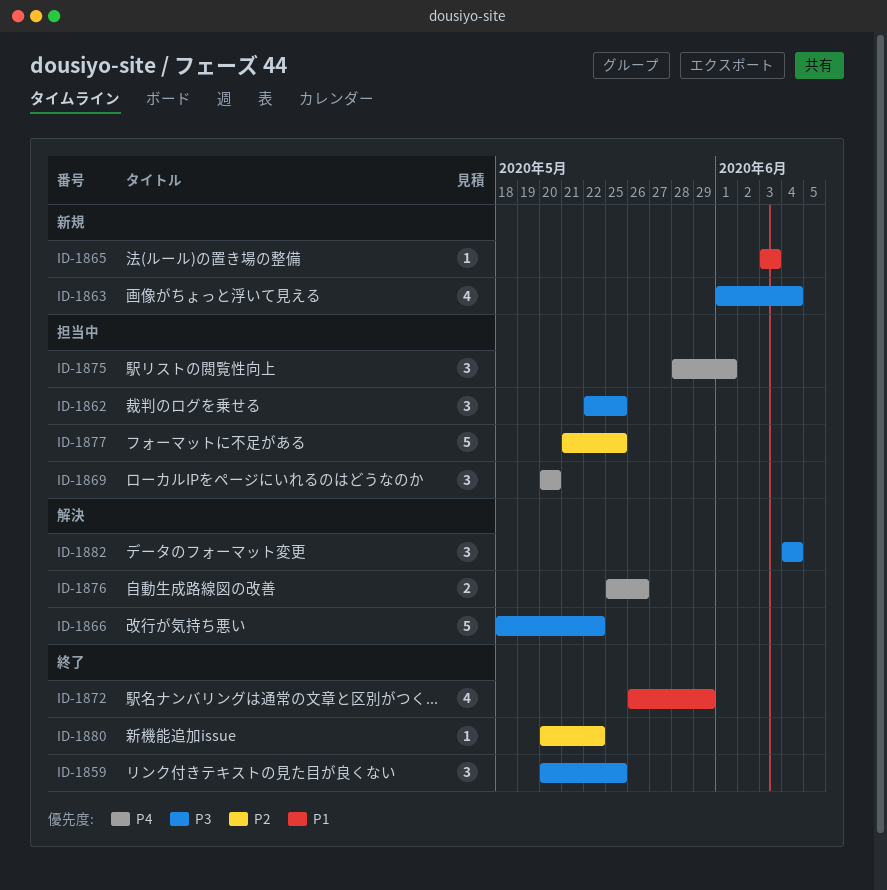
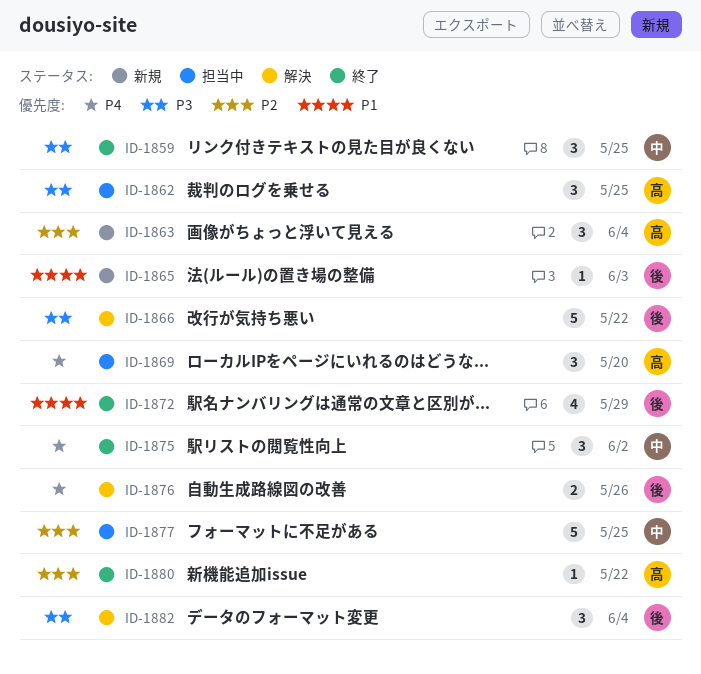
ID-1863, priority: P3 -> P2
ID-1863, estimate: 4 -> 3
ID-1875, status: 担当中 -> 終了
ID-1875, due: Jun 1 -> Jun 2

